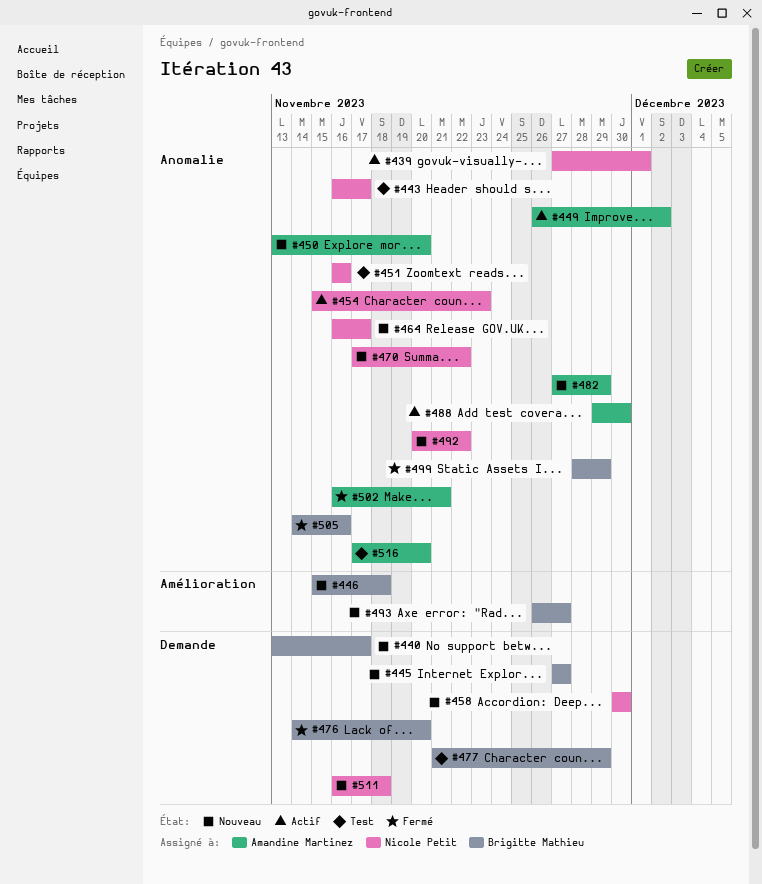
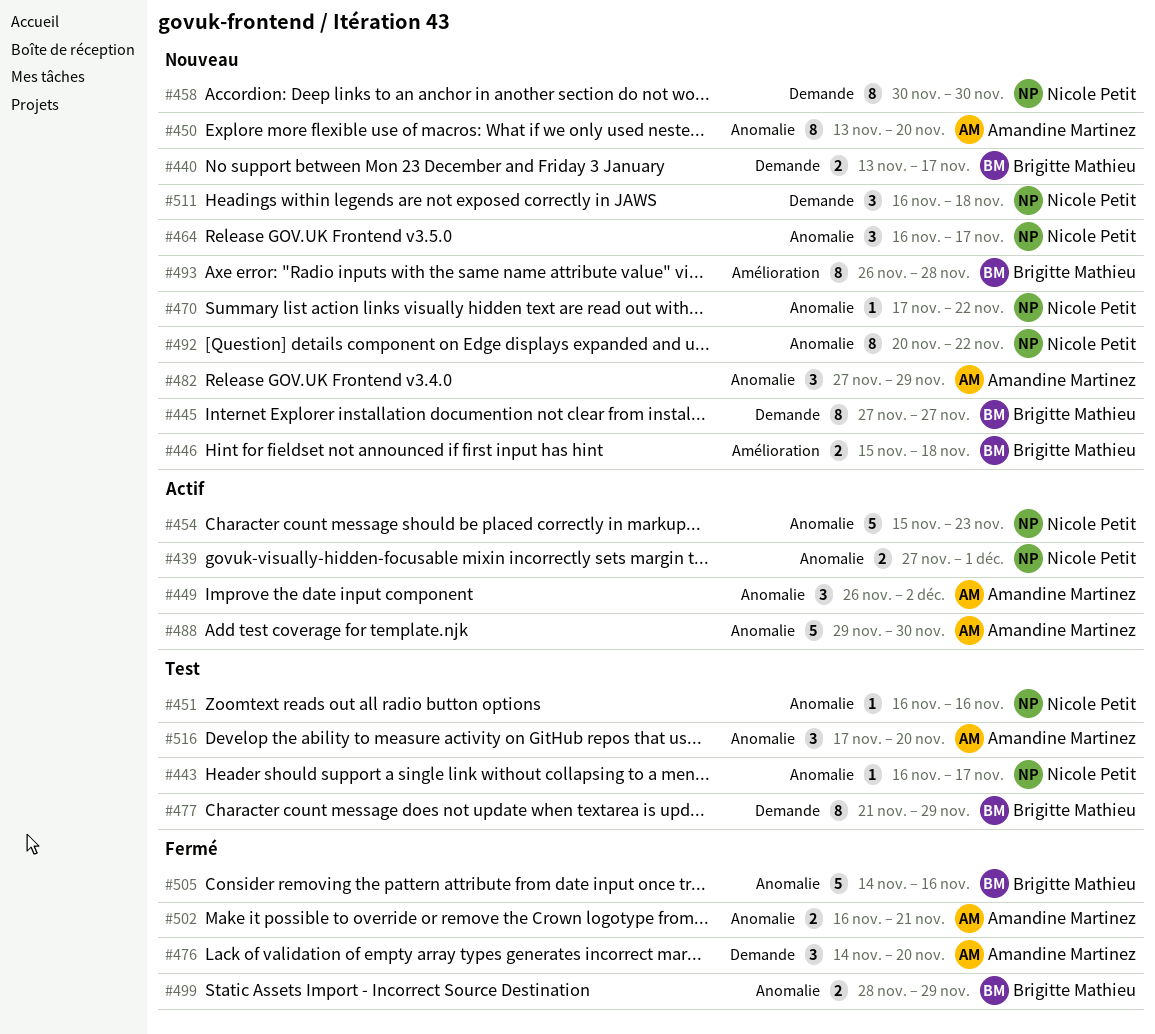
#476, owner: Brigitte Mathieu -> Amandine Martinez
#493, due: Nov 27 -> Nov 28

